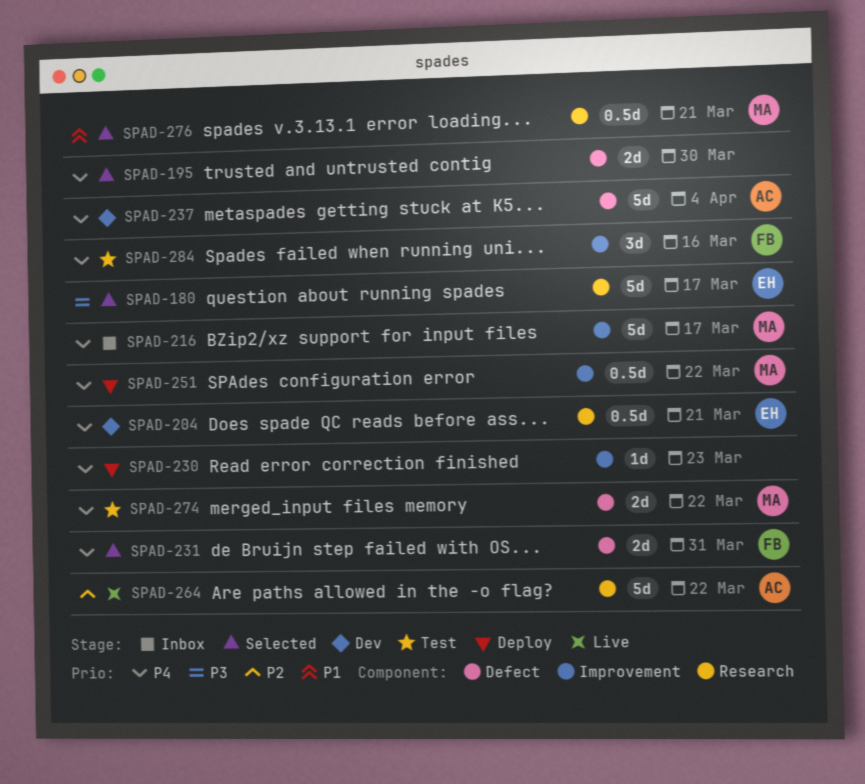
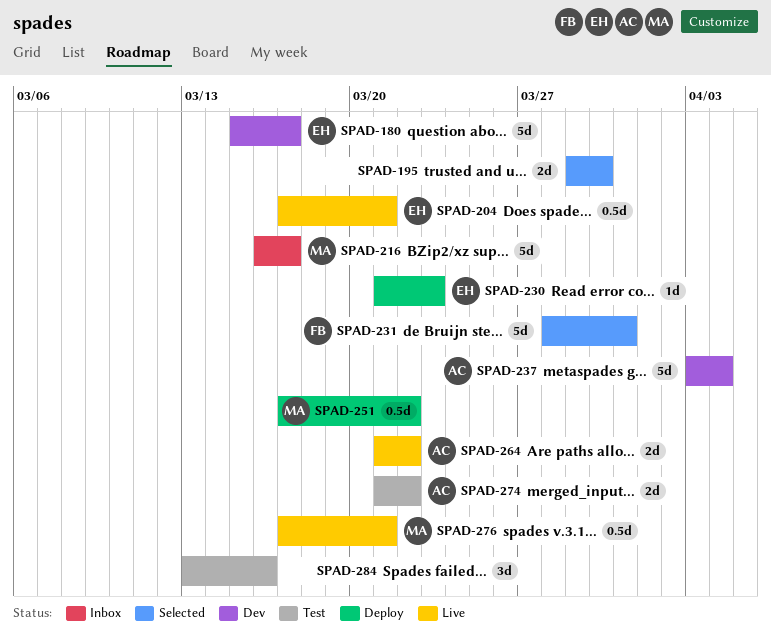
SPAD-180, status: Selected -> Dev
SPAD-204, status: Dev -> Live
SPAD-230, owner: none -> EH
SPAD-231, estimate: 2d -> 5d
SPAD-264, estimate: 5d -> 2d
SPAD-274, owner: MA -> AC
SPAD-276, status: Selected -> Live
SPAD-284, owner: FB -> none

